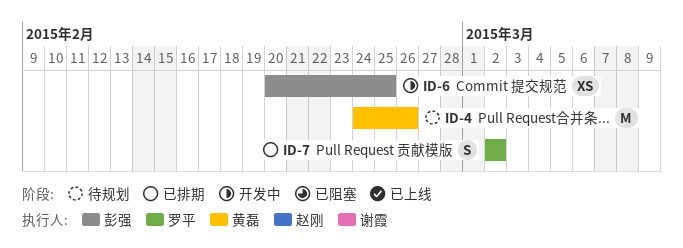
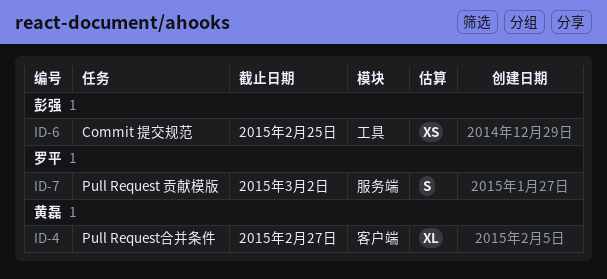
ID-4, estimate: M -> XL
ID-4, due: Feb 26 -> Feb 27

